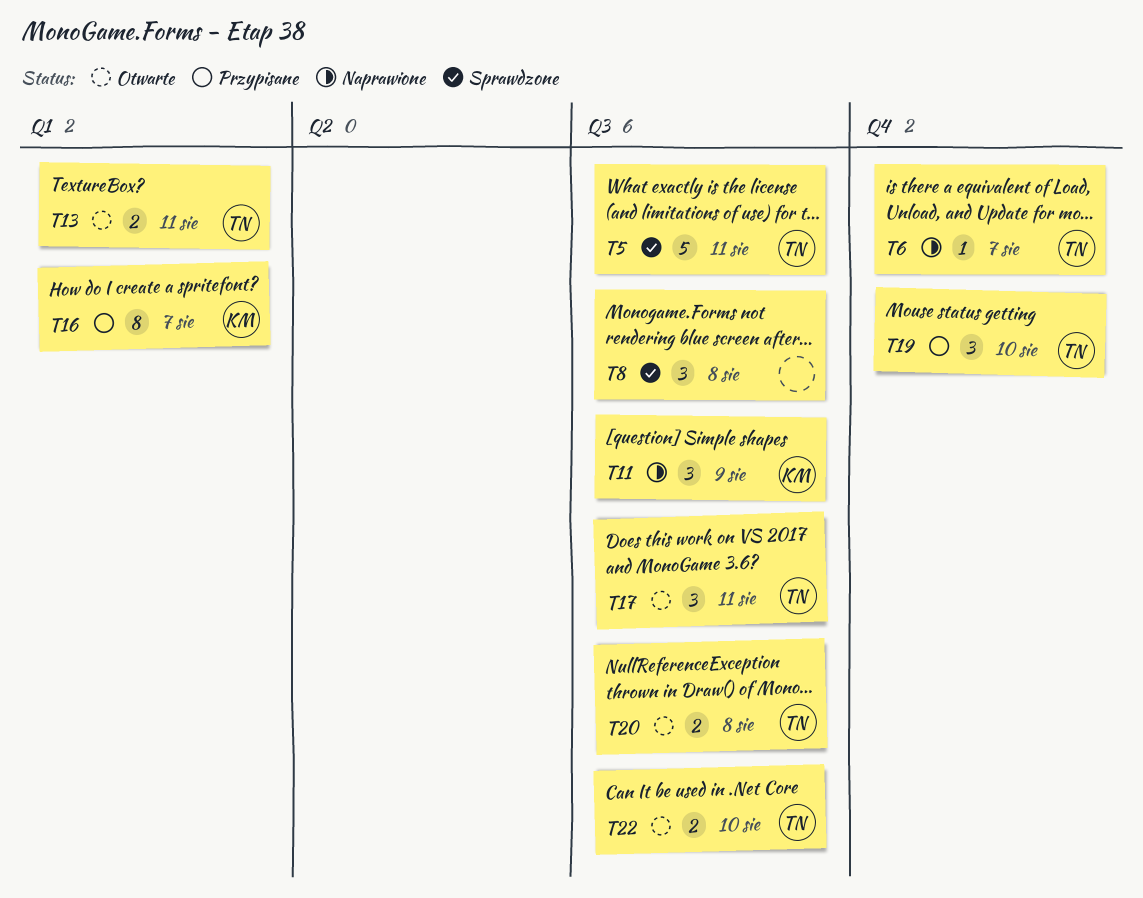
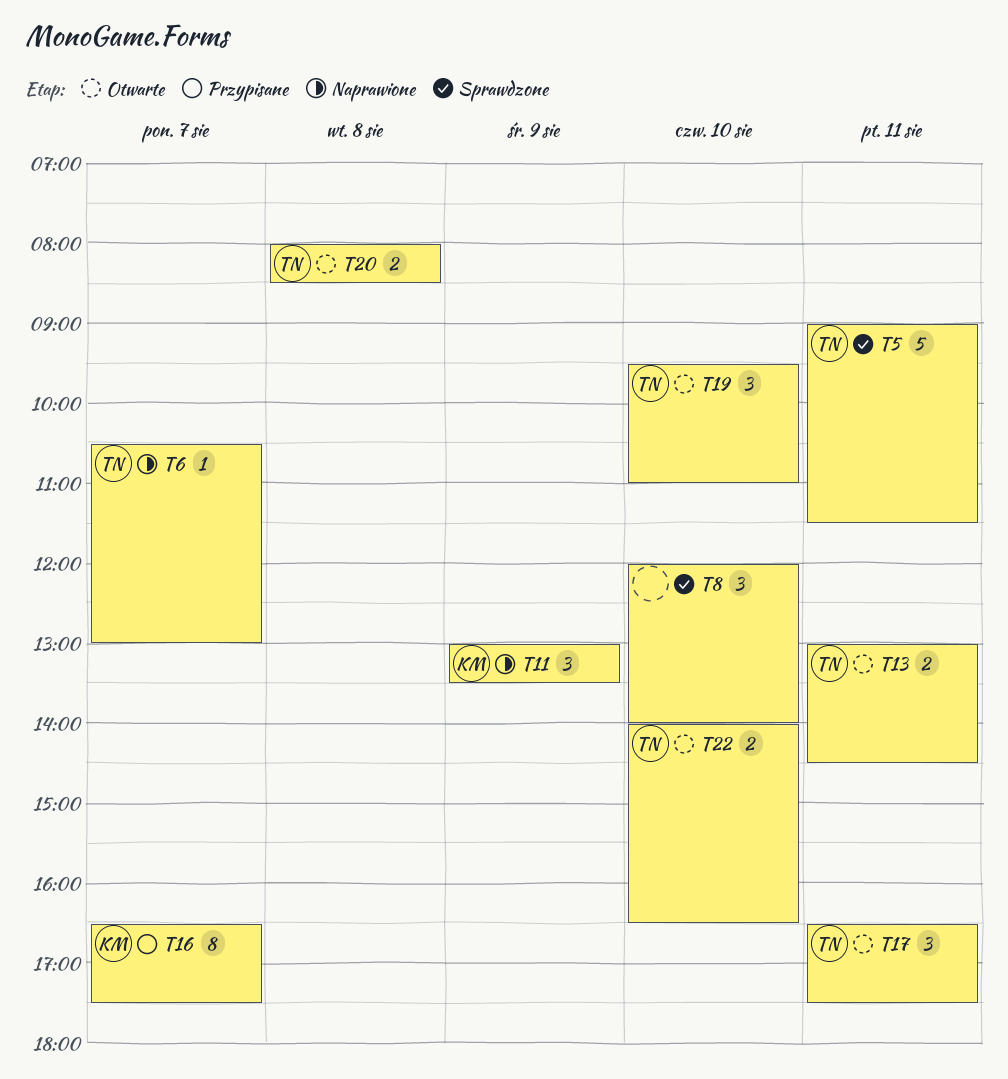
T8, day: Aug 8 -> Aug 10
T19, status: Przypisane -> Otwarte

